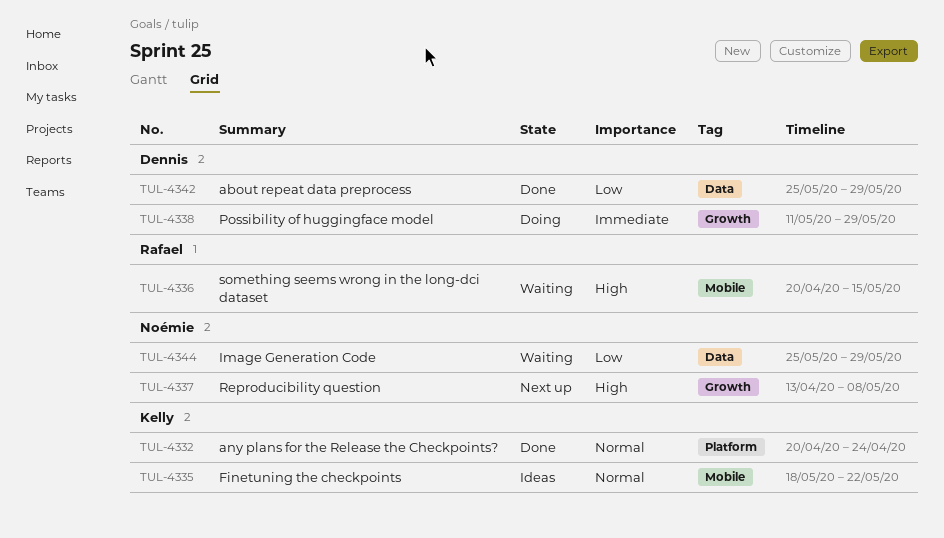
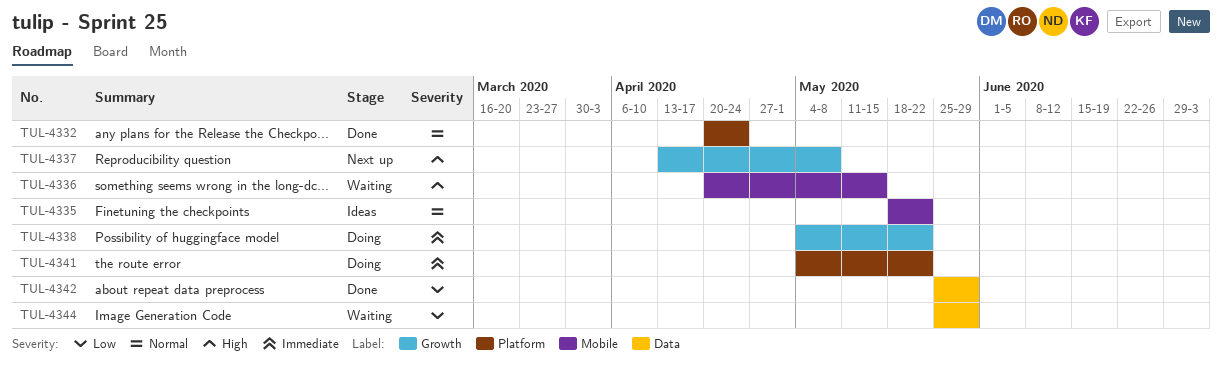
TUL-4338, start: May 11 -> May 4
TUL-4338, due: May 29 -> May 22
TUL-4341: none -> present

